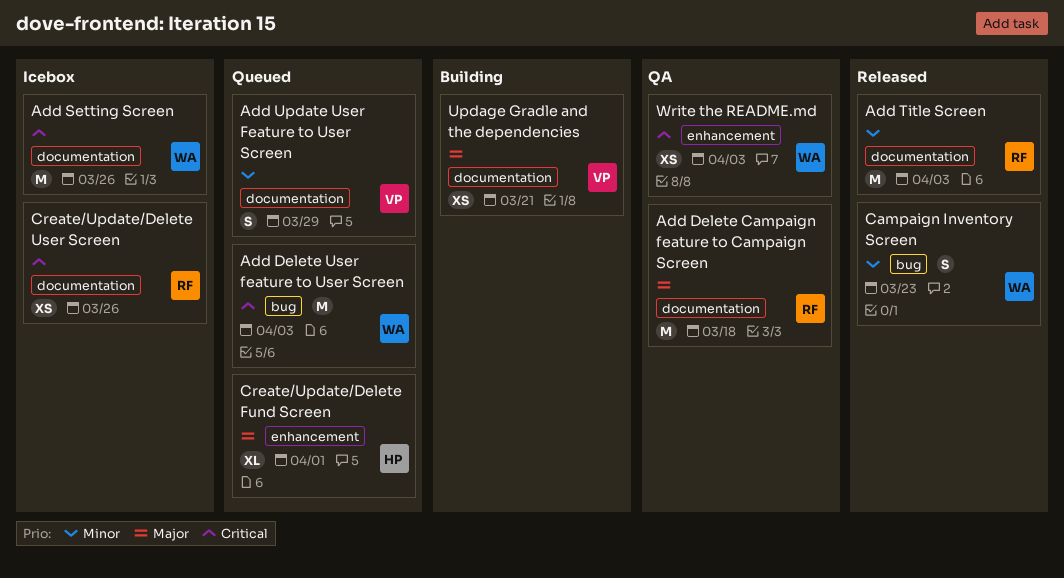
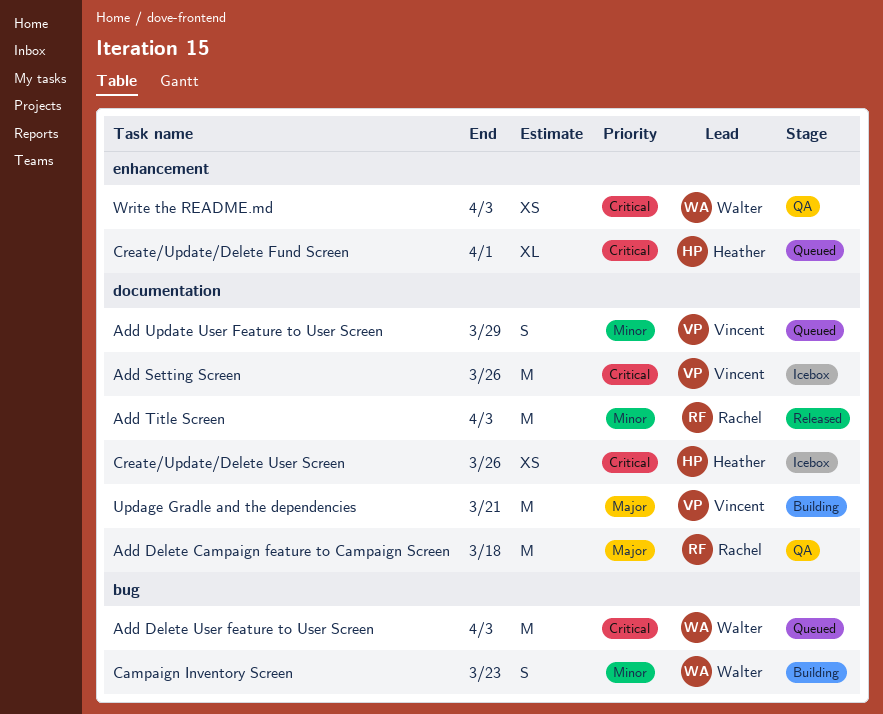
Add Setting Screen, owner: Walter -> Vincent
Campaign Inventory Screen, status: Released -> Building
Create/Update/Delete Fund Screen, priority: Major -> Critical
Create/Update/Delete User Screen, owner: Rachel -> Heather
Updage Gradle and the dependencies, estimate: XS -> M

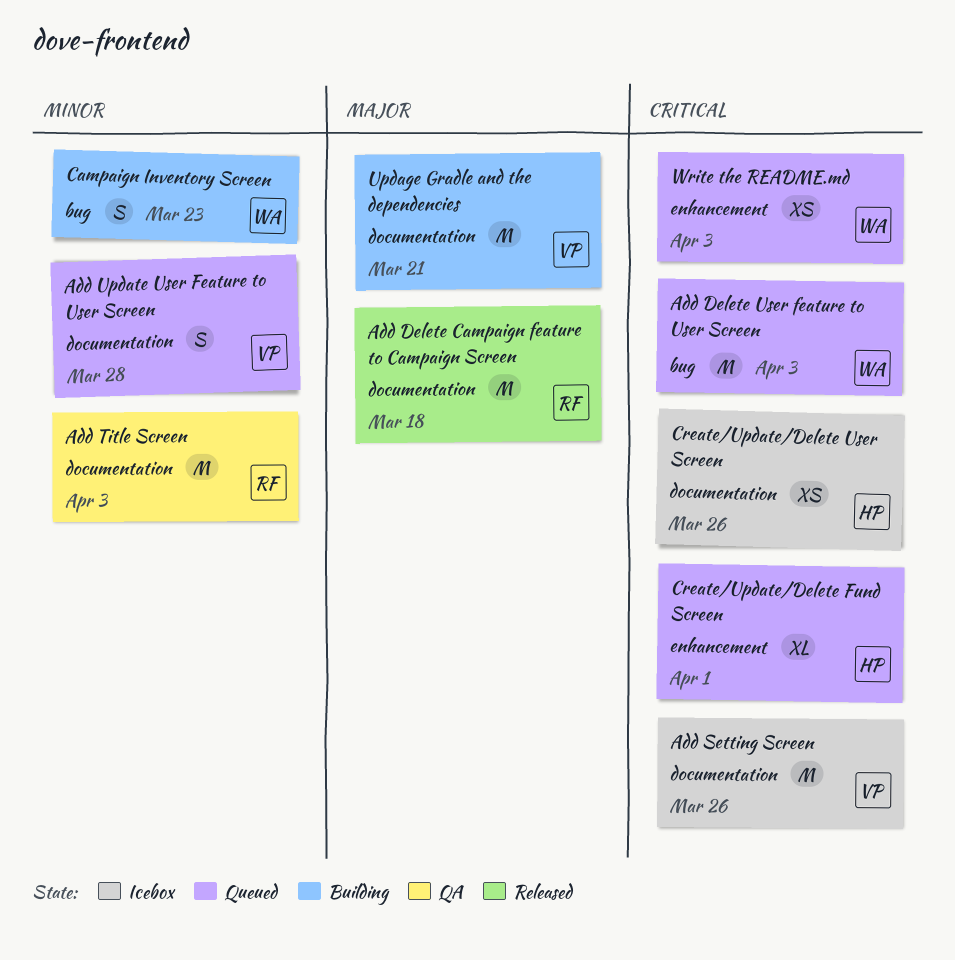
Add Delete Campaign feature to Campaign Screen, status: QA -> Released
Add Title Screen, status: Released -> QA
Add Update User Feature to User Screen, due: Mar 29 -> Mar 28
Write the README.md, status: QA -> Queued

